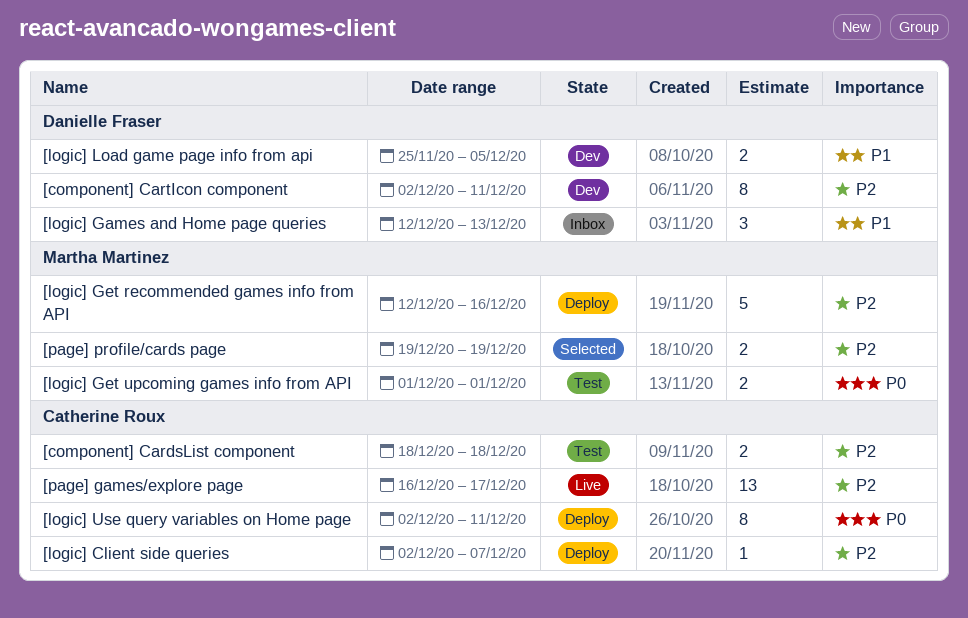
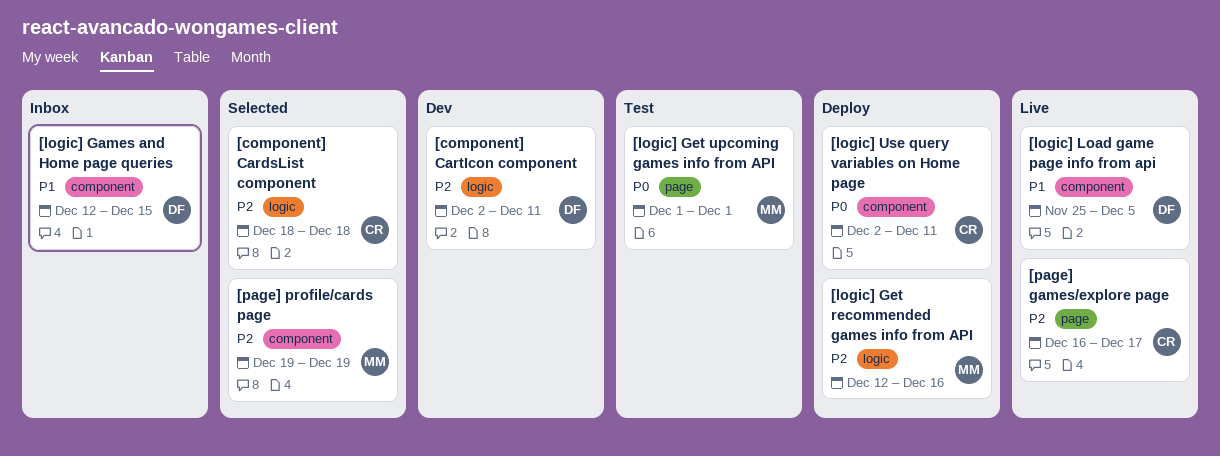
[component] CardsList component, status: Test -> Selected
[logic] Client side queries: present -> none
[logic] Games and Home page queries, due: Dec 13 -> Dec 15
[logic] Load game page info from api, status: Dev -> Live

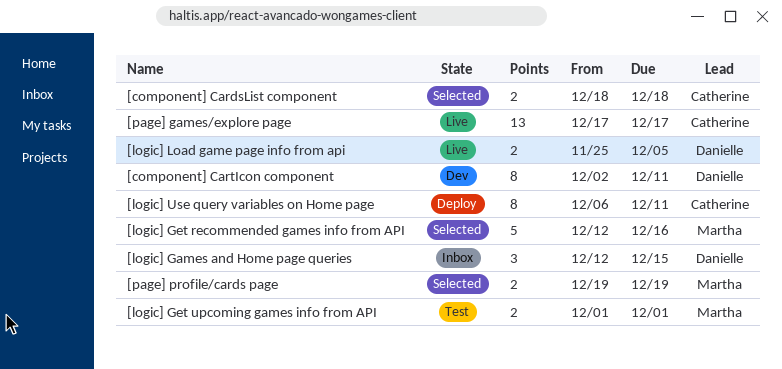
[logic] Get recommended games info from API, status: Deploy -> Selected
[logic] Use query variables on Home page, start: Dec 2 -> Dec 6
[page] games/explore page, start: Dec 16 -> Dec 17

